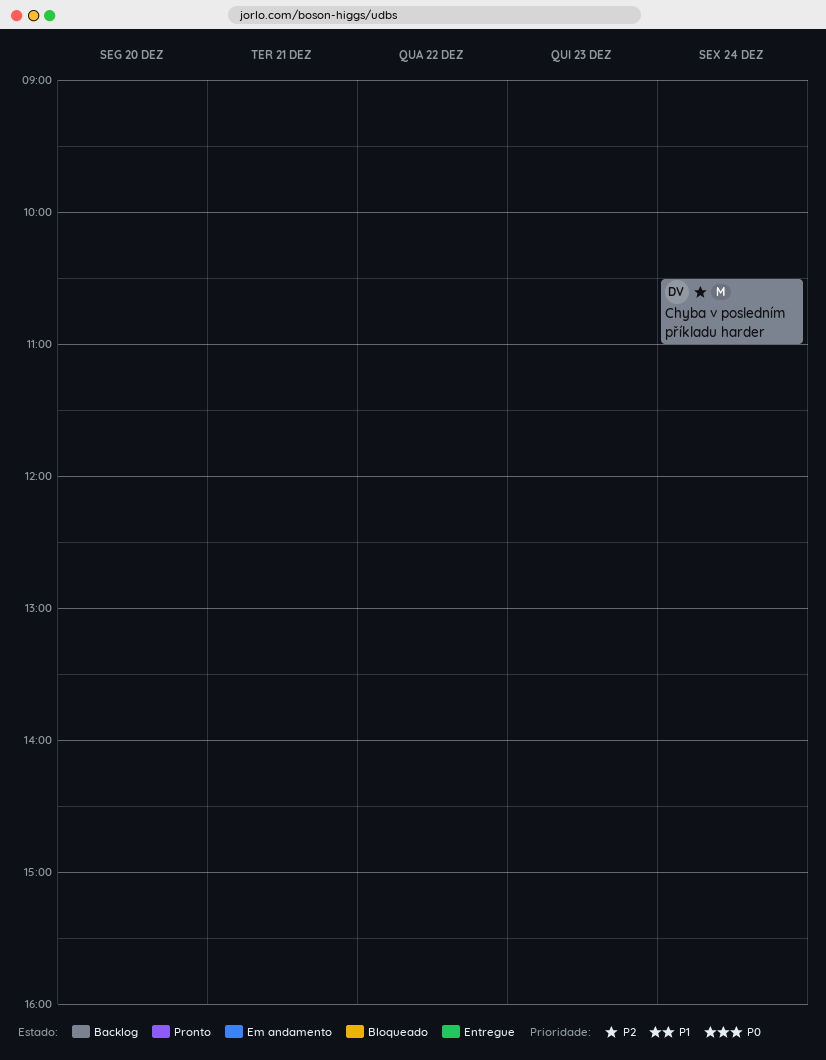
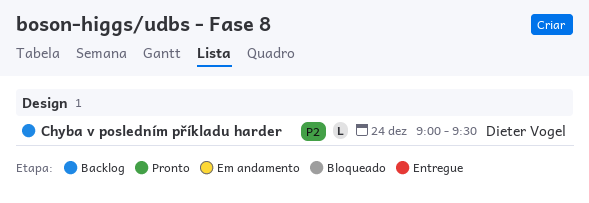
Chyba v posledním příkladu harder, estimate: M -> L
Chyba v posledním příkladu harder, begins: 10:30 -> 09:00
Chyba v posledním příkladu harder, ends: 11:00 -> 09:30

